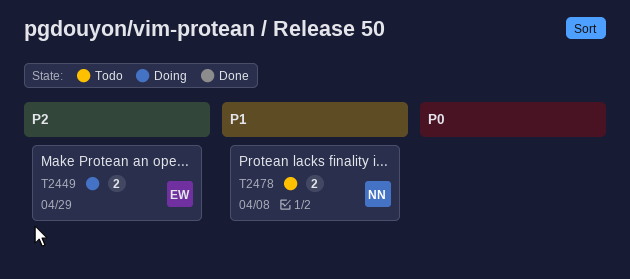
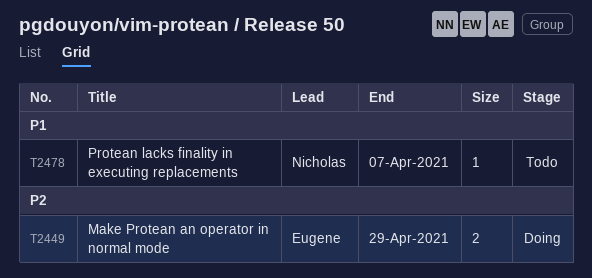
T2478, estimate: 2 -> 1
T2478, due: Apr 8 -> Apr 7

